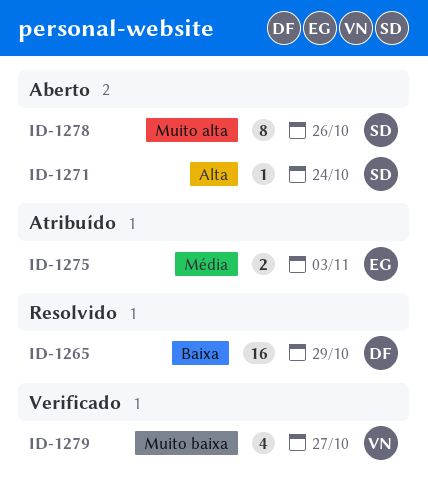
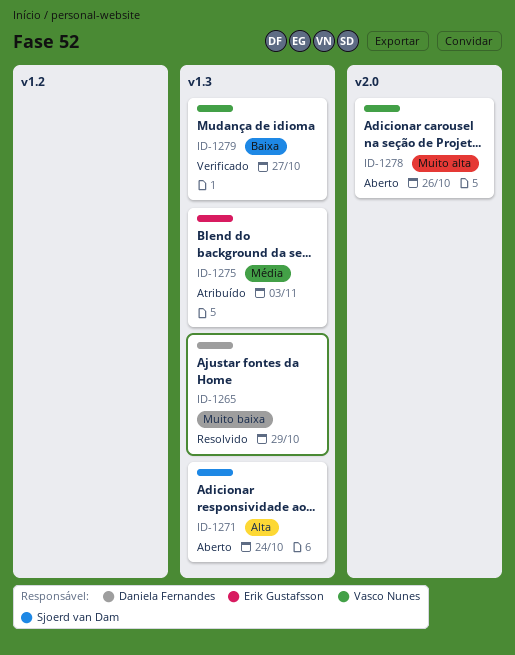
ID-1265, priority: Baixa -> Muito baixa
ID-1278, owner: Sjoerd van Dam -> Vasco Nunes
ID-1279, priority: Muito baixa -> Baixa

